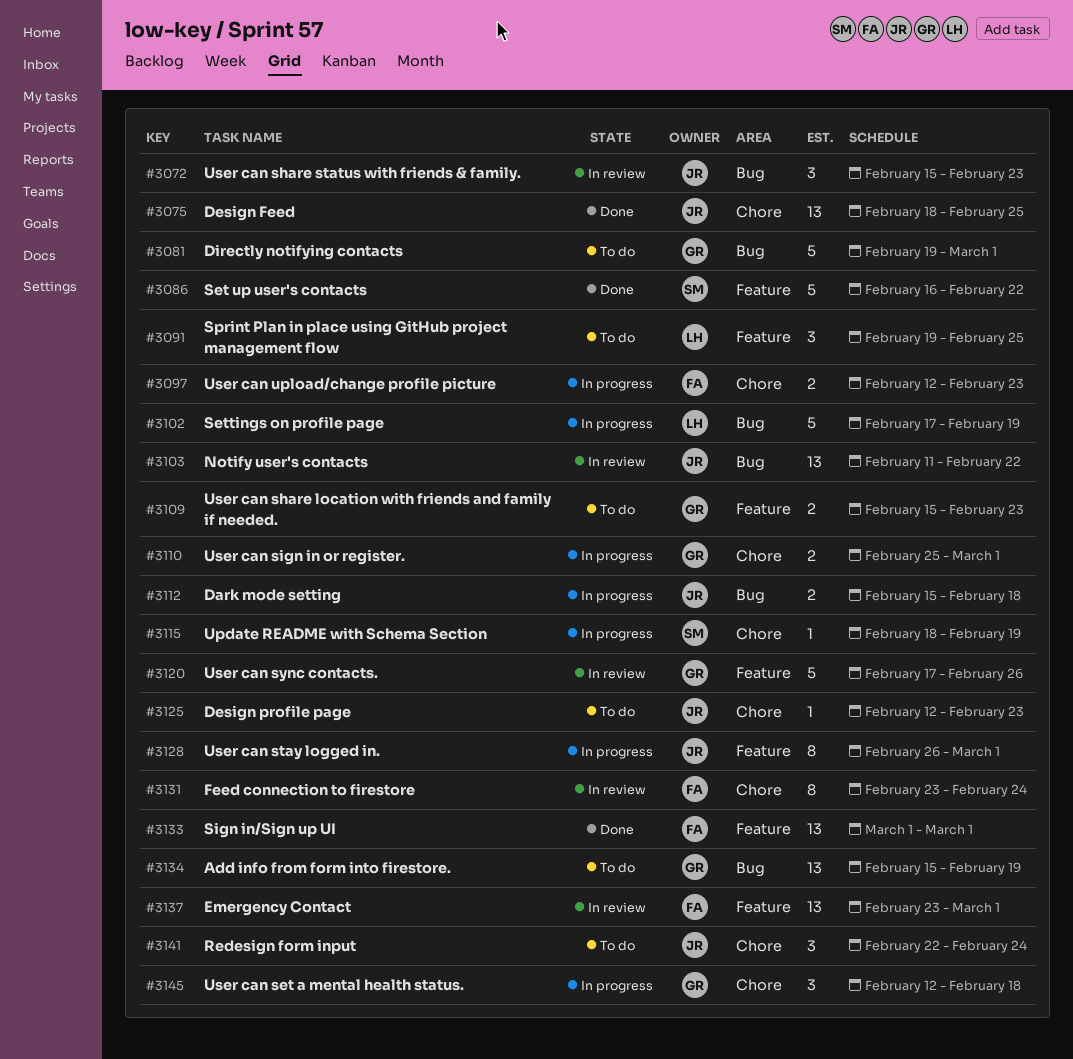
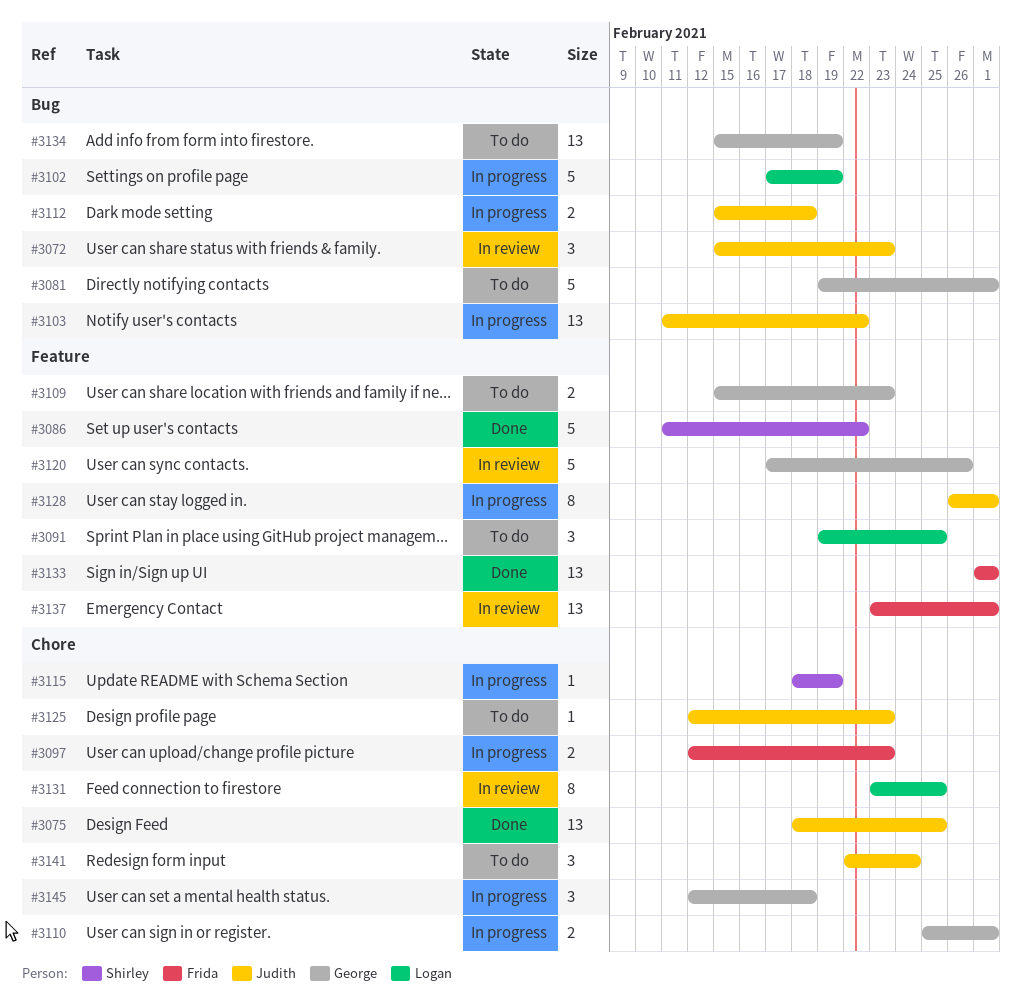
#3086, start: Feb 16 -> Feb 11
#3103, status: In review -> In progress
#3131, owner: Frida -> Logan
#3131, due: Feb 24 -> Feb 25

